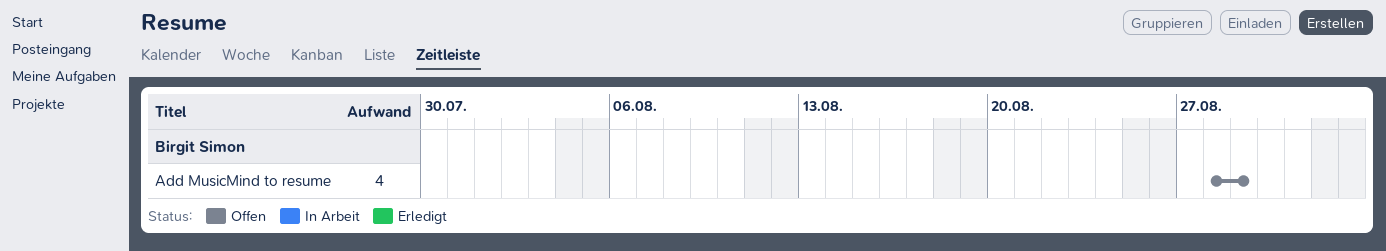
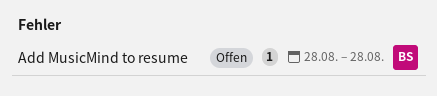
Add MusicMind to resume, estimate: 4 -> 1
Add MusicMind to resume, due: Aug 29 -> Aug 28

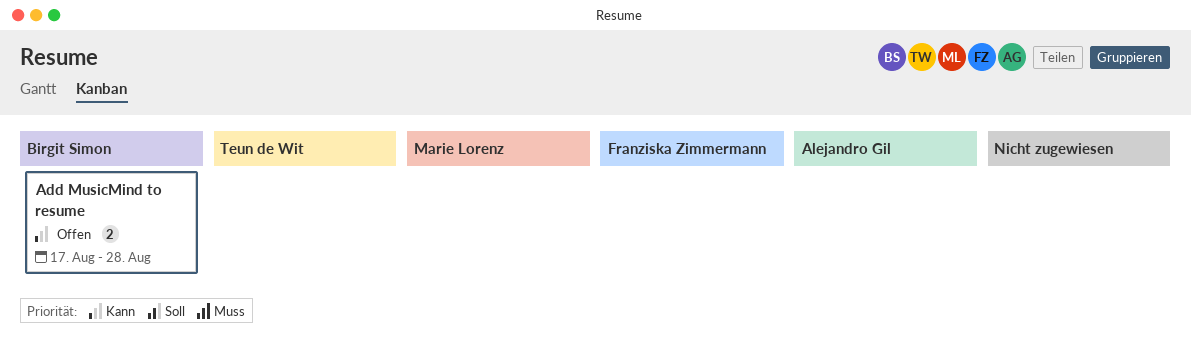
Add MusicMind to resume, estimate: 1 -> 2
Add MusicMind to resume, start: Aug 28 -> Aug 17

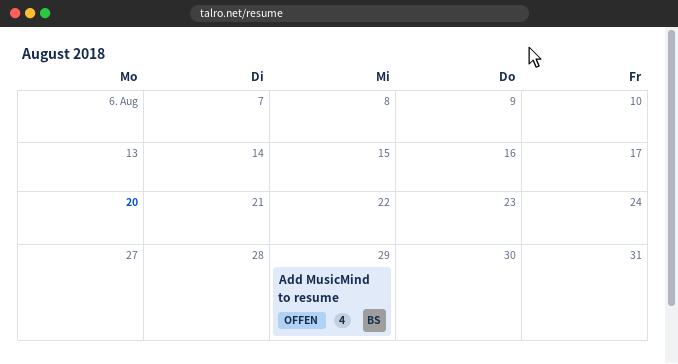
Add MusicMind to resume, estimate: 2 -> 4
Add MusicMind to resume, due: Aug 28 -> Aug 29

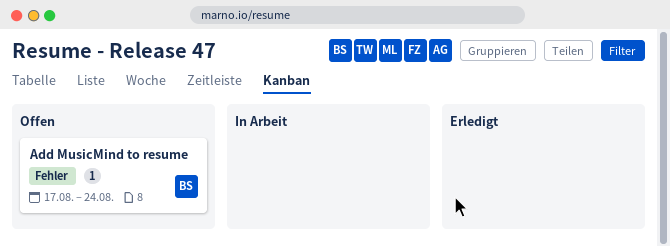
Add MusicMind to resume, estimate: 4 -> 1
Add MusicMind to resume, due: Aug 29 -> Aug 24

